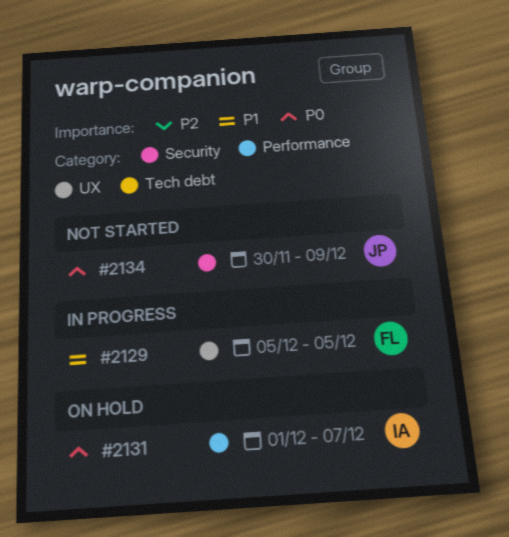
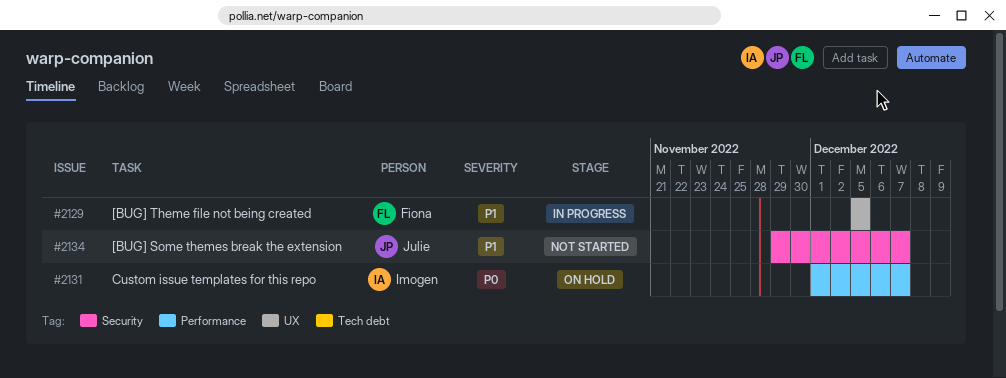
#2134, priority: P0 -> P1
#2134, start: Nov 30 -> Nov 29
#2134, due: Dec 9 -> Dec 7

